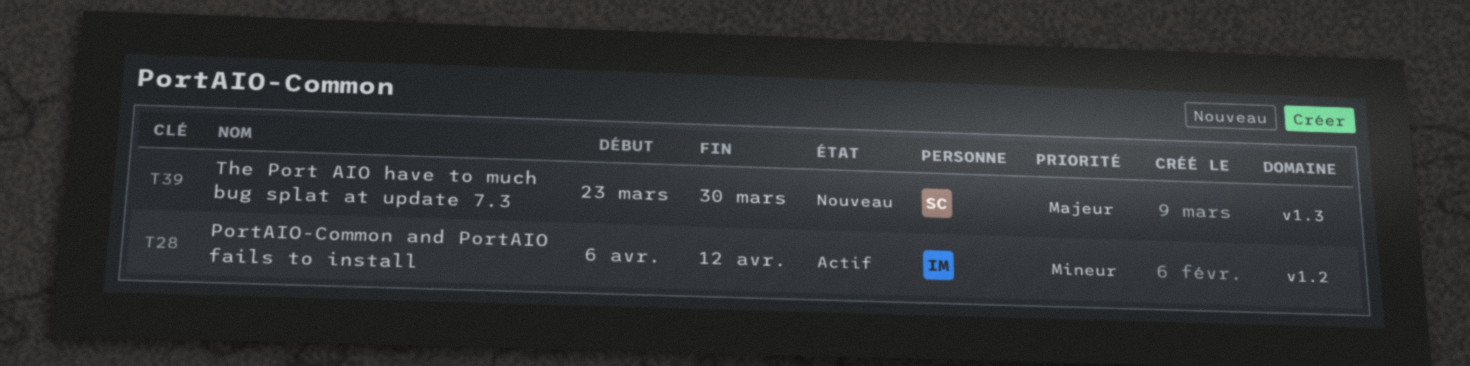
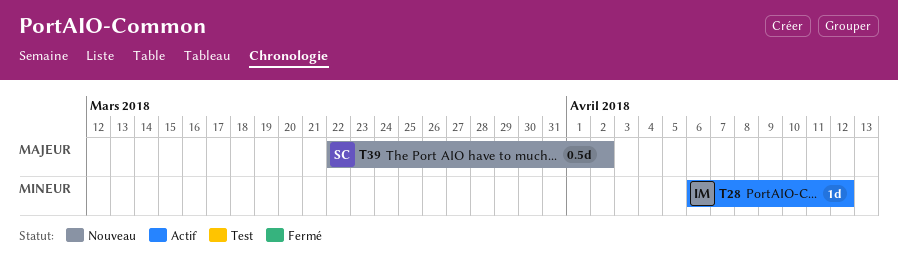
T39, start: Mar 23 -> Mar 22
T39, due: Mar 30 -> Apr 2

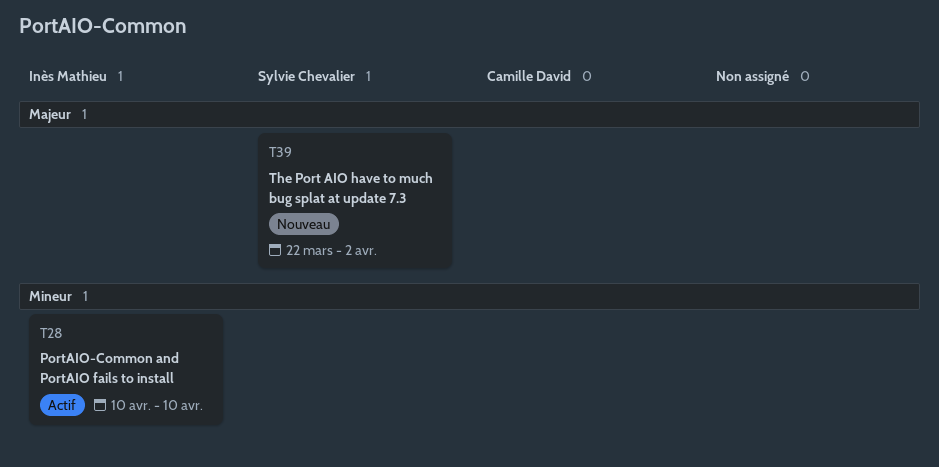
T28, start: Apr 6 -> Apr 10
T28, due: Apr 12 -> Apr 10

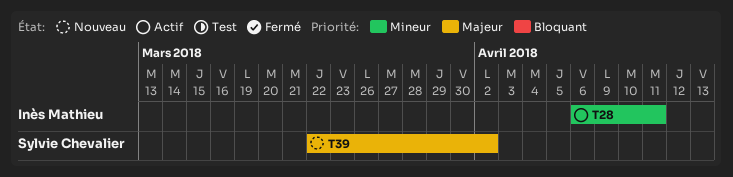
T28, start: Apr 10 -> Apr 6
T28, due: Apr 10 -> Apr 11

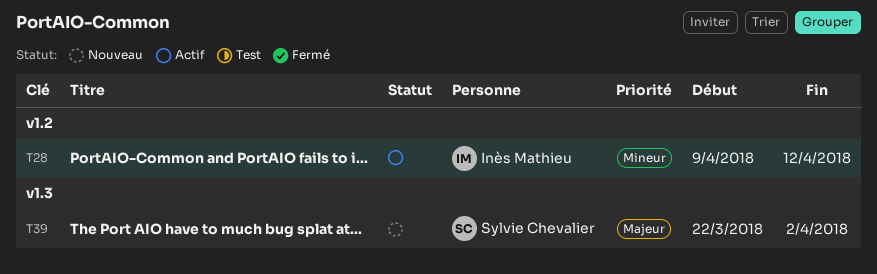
T28, start: Apr 6 -> Apr 9
T28, due: Apr 11 -> Apr 12

